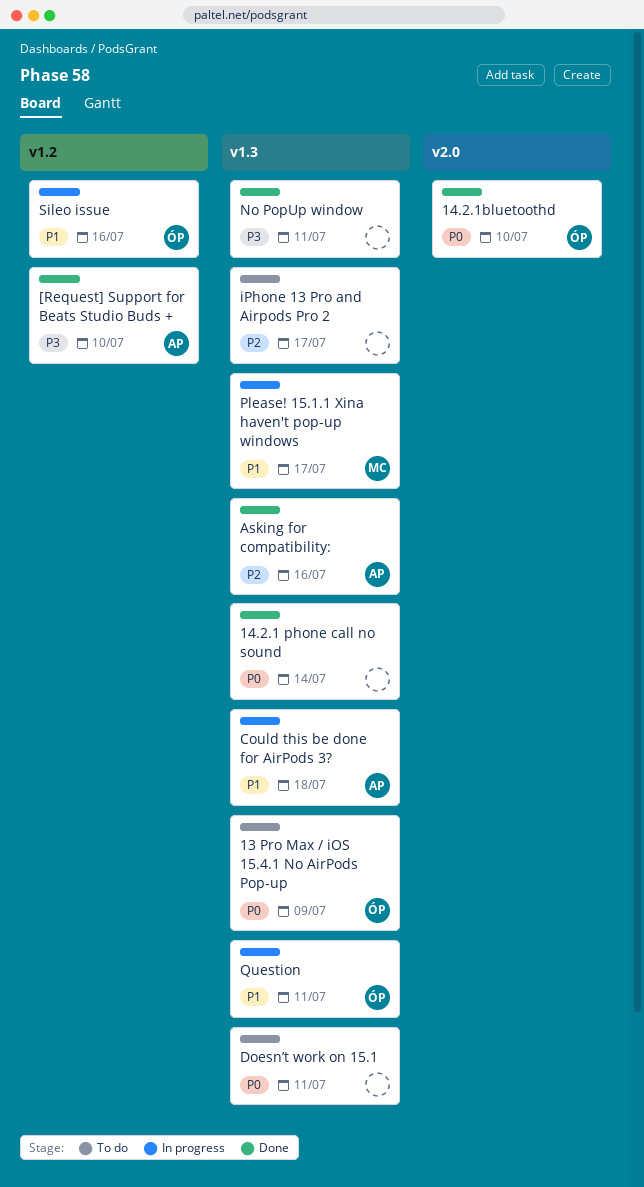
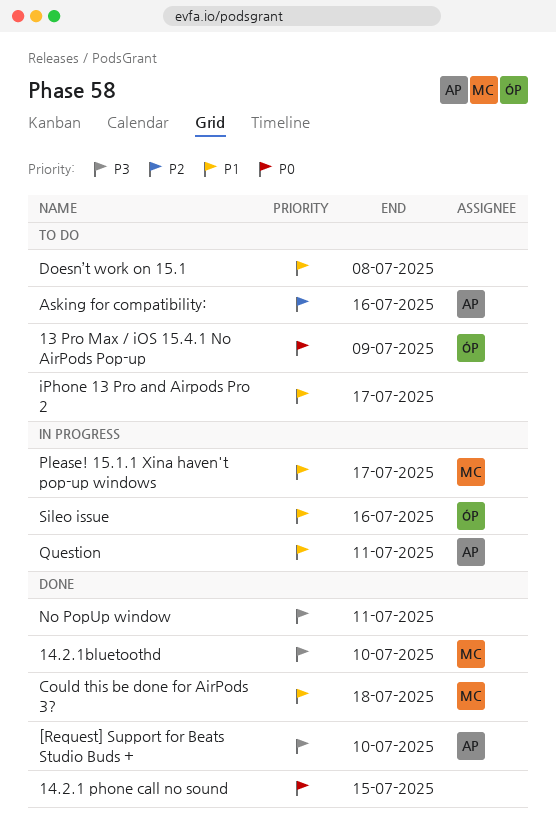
14.2.1 phone call no sound, due: Jul 14 -> Jul 15
14.2.1bluetoothd, owner: ÓP -> MC
14.2.1bluetoothd, priority: P0 -> P3
Asking for compatibility:, status: Done -> To do
Could this be done for AirPods 3?, status: In progress -> Done
Could this be done for AirPods 3?, owner: AP -> MC
Doesn’t work on 15.1, priority: P0 -> P1
Doesn’t work on 15.1, due: Jul 11 -> Jul 8
iPhone 13 Pro and Airpods Pro 2, priority: P2 -> P1
Question, owner: ÓP -> AP

